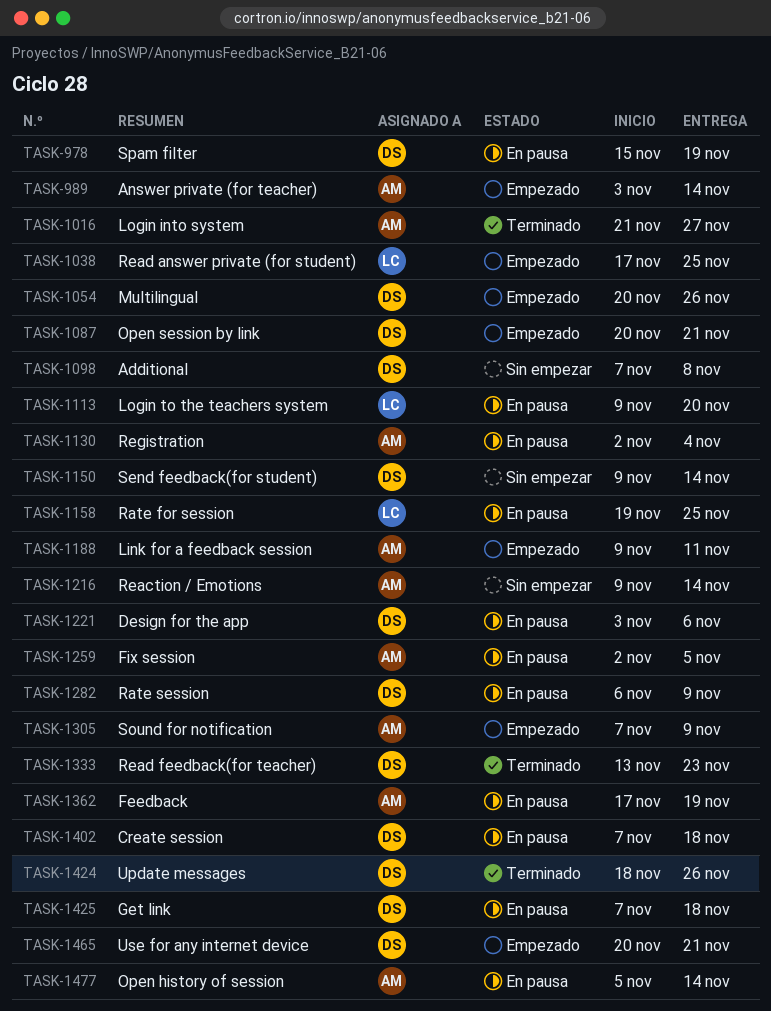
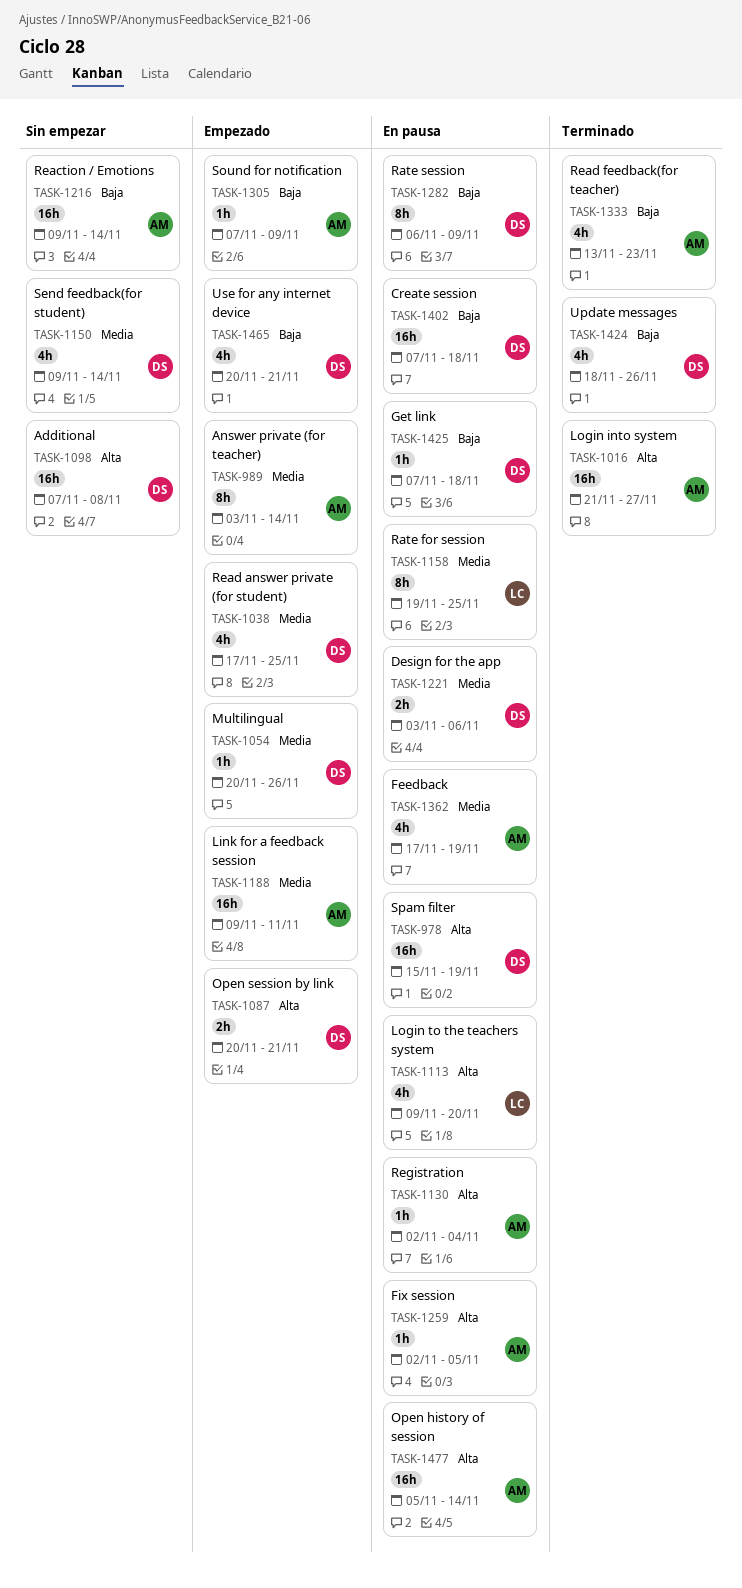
TASK-1038, owner: LC -> DS
TASK-1333, owner: DS -> AM

